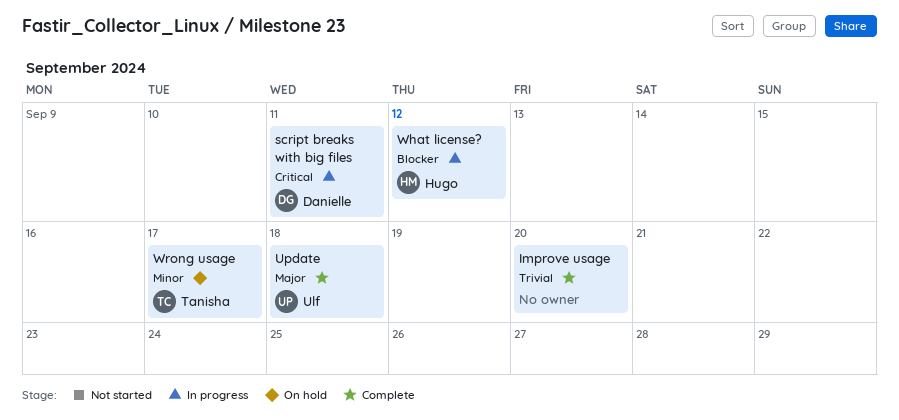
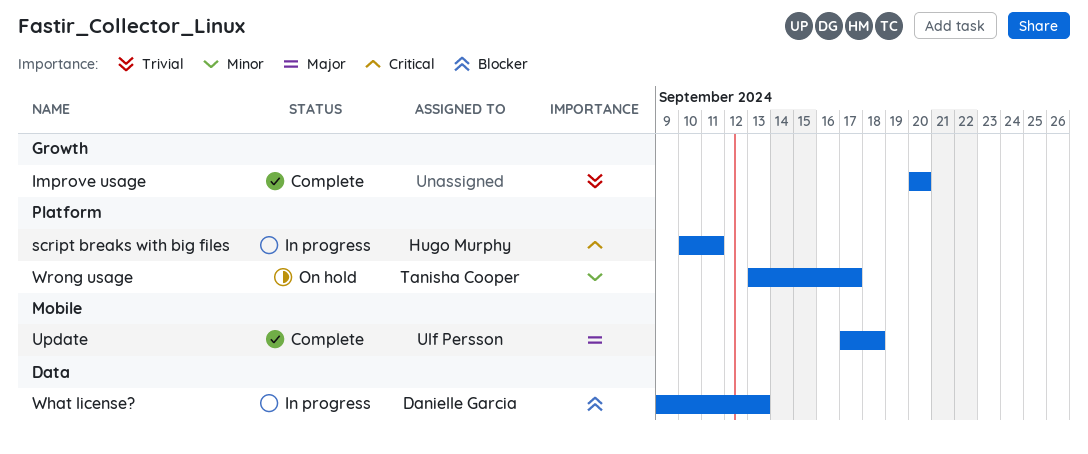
script breaks with big files, owner: Danielle Garcia -> Hugo Murphy
What license?, owner: Hugo Murphy -> Danielle Garcia
What license?, due: Sep 12 -> Sep 13

